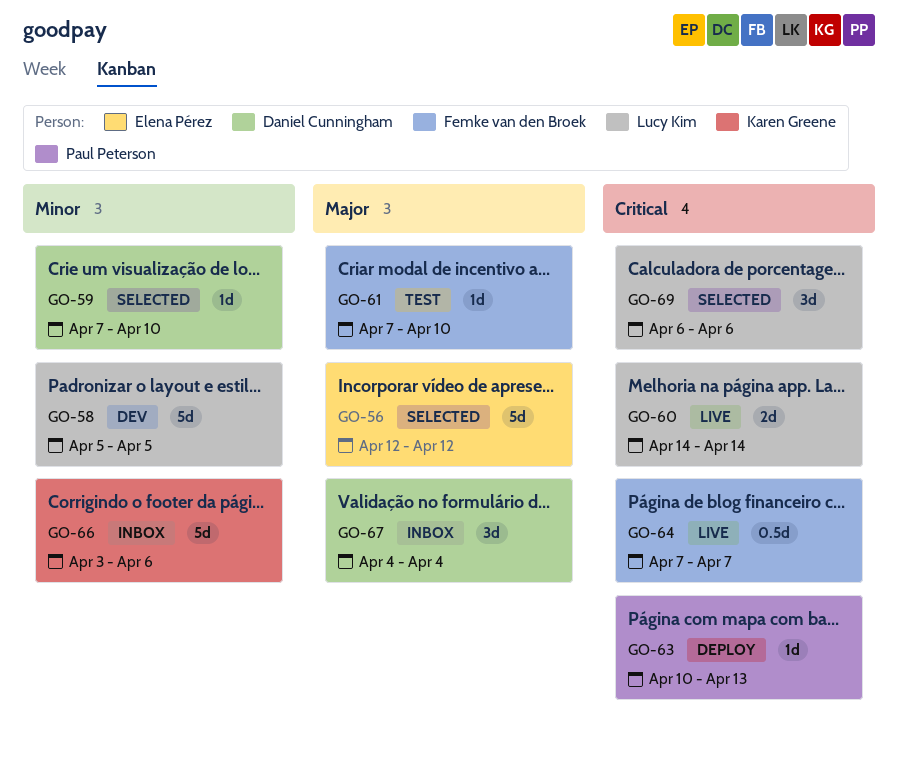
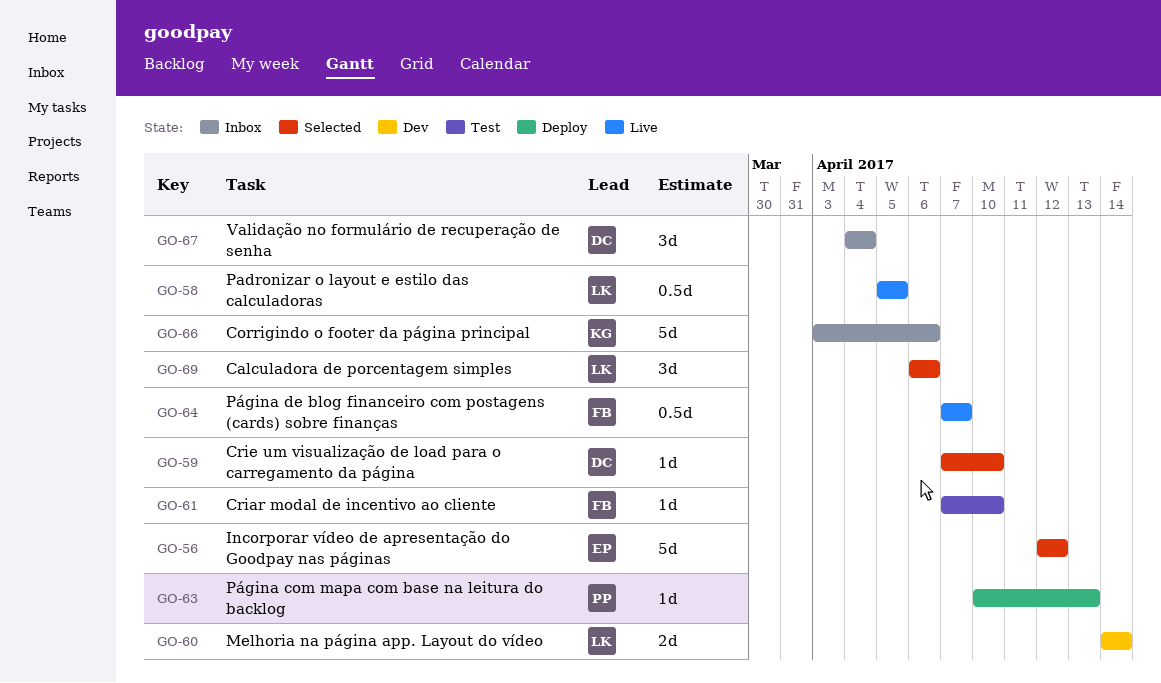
GO-58, status: Dev -> Live
GO-58, estimate: 5d -> 0.5d
GO-60, status: Live -> Dev

